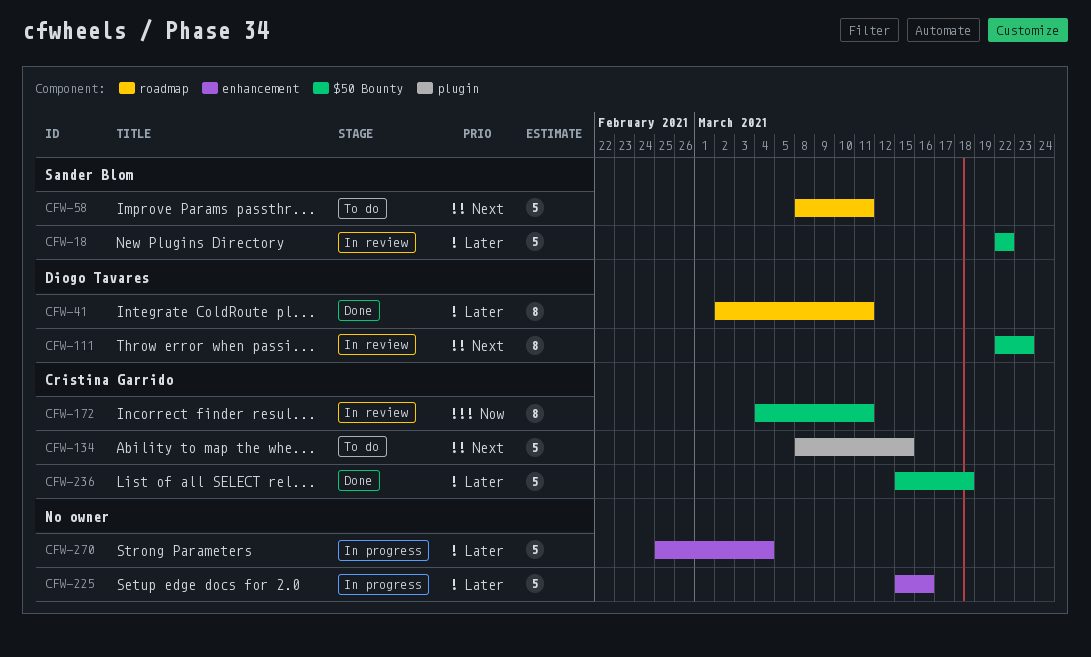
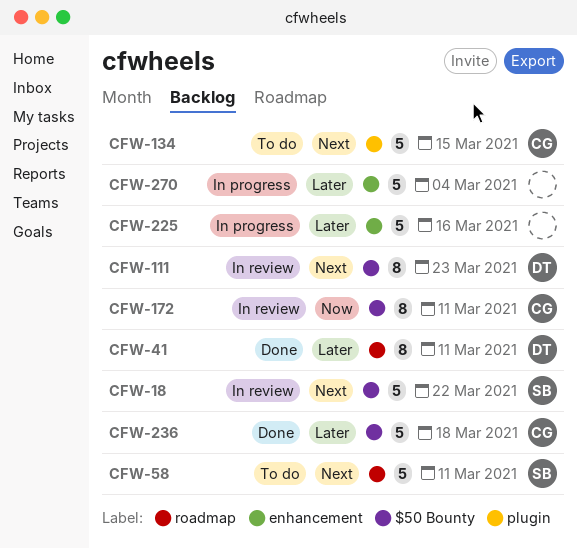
CFW-18, priority: Later -> Next

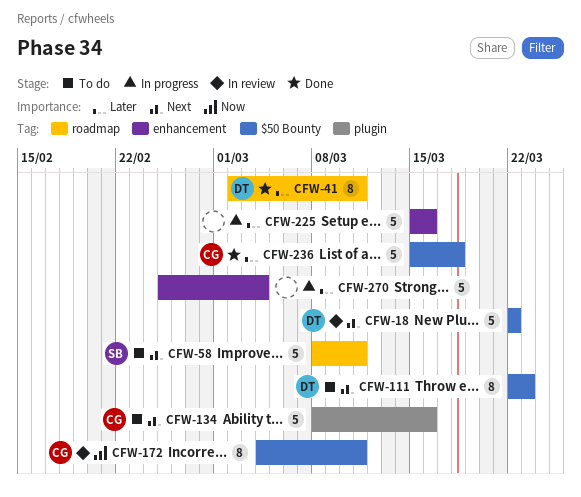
CFW-18, owner: SB -> DT
CFW-111, status: In review -> To do
CFW-134, due: Mar 15 -> Mar 16

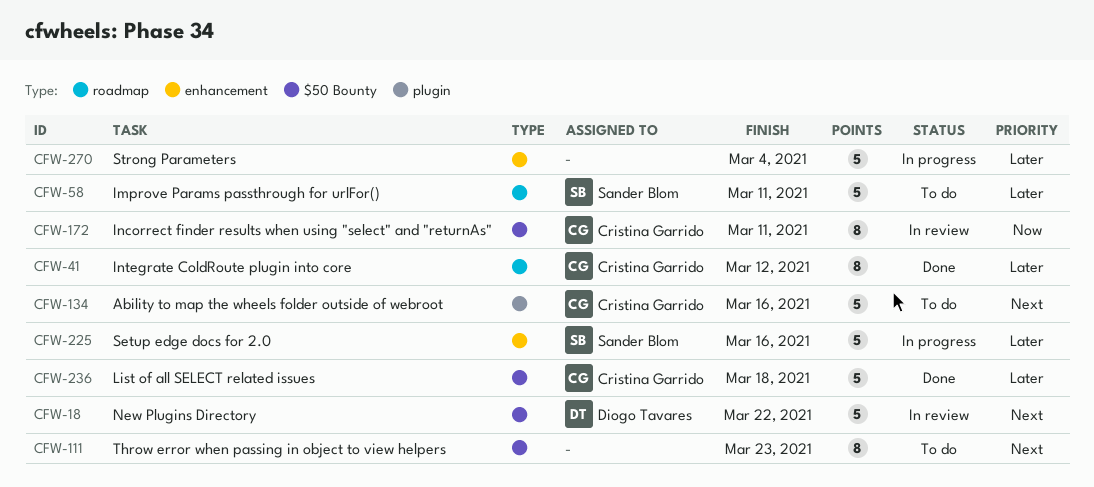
CFW-41, owner: Diogo Tavares -> Cristina Garrido
CFW-41, due: Mar 11 -> Mar 12
CFW-58, priority: Next -> Later
CFW-111, owner: Diogo Tavares -> none
CFW-225, owner: none -> Sander Blom

